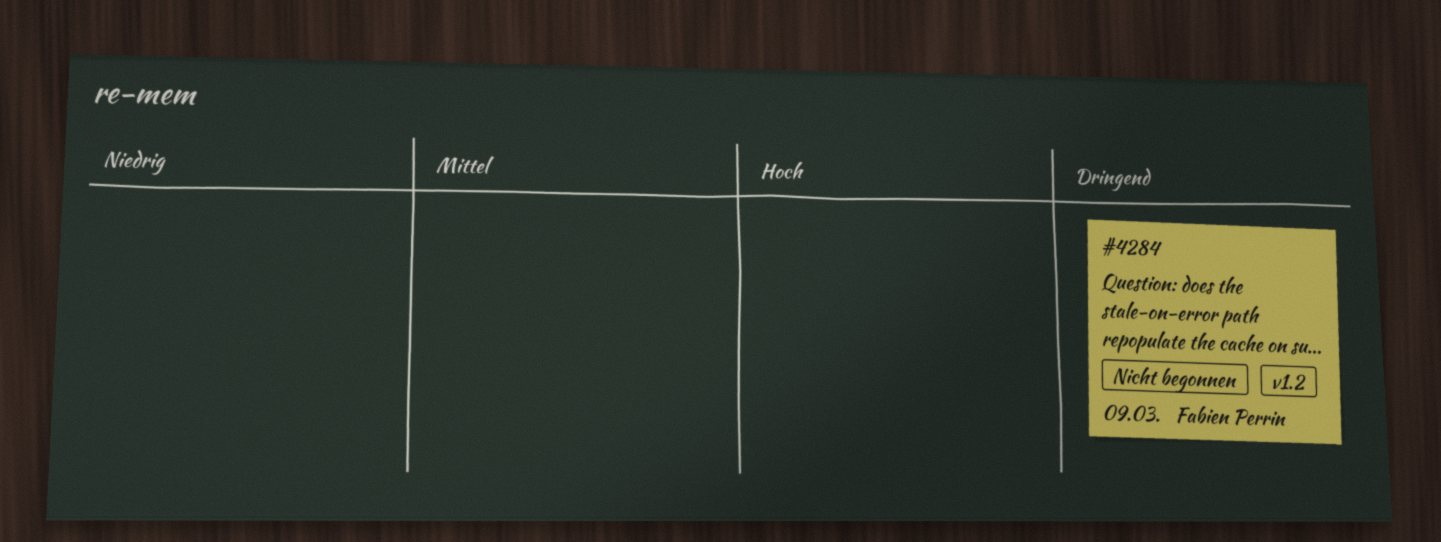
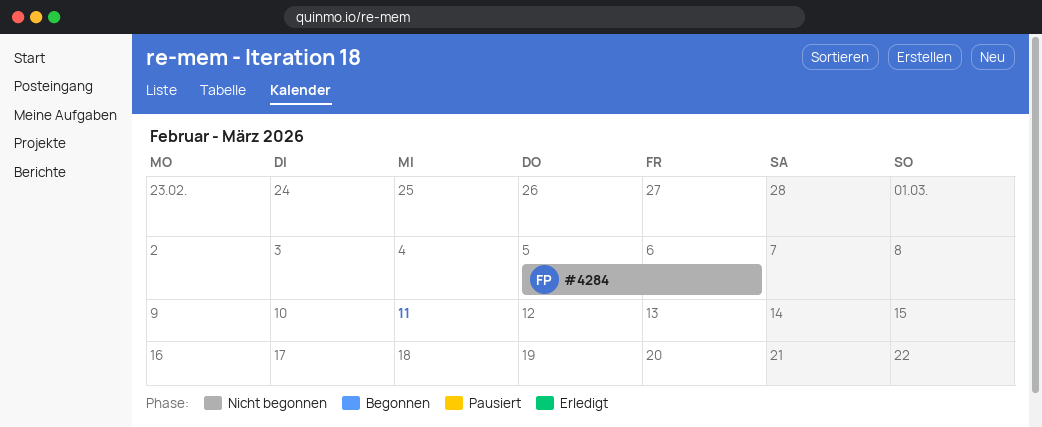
#4284, due: Mar 9 -> Mar 6

